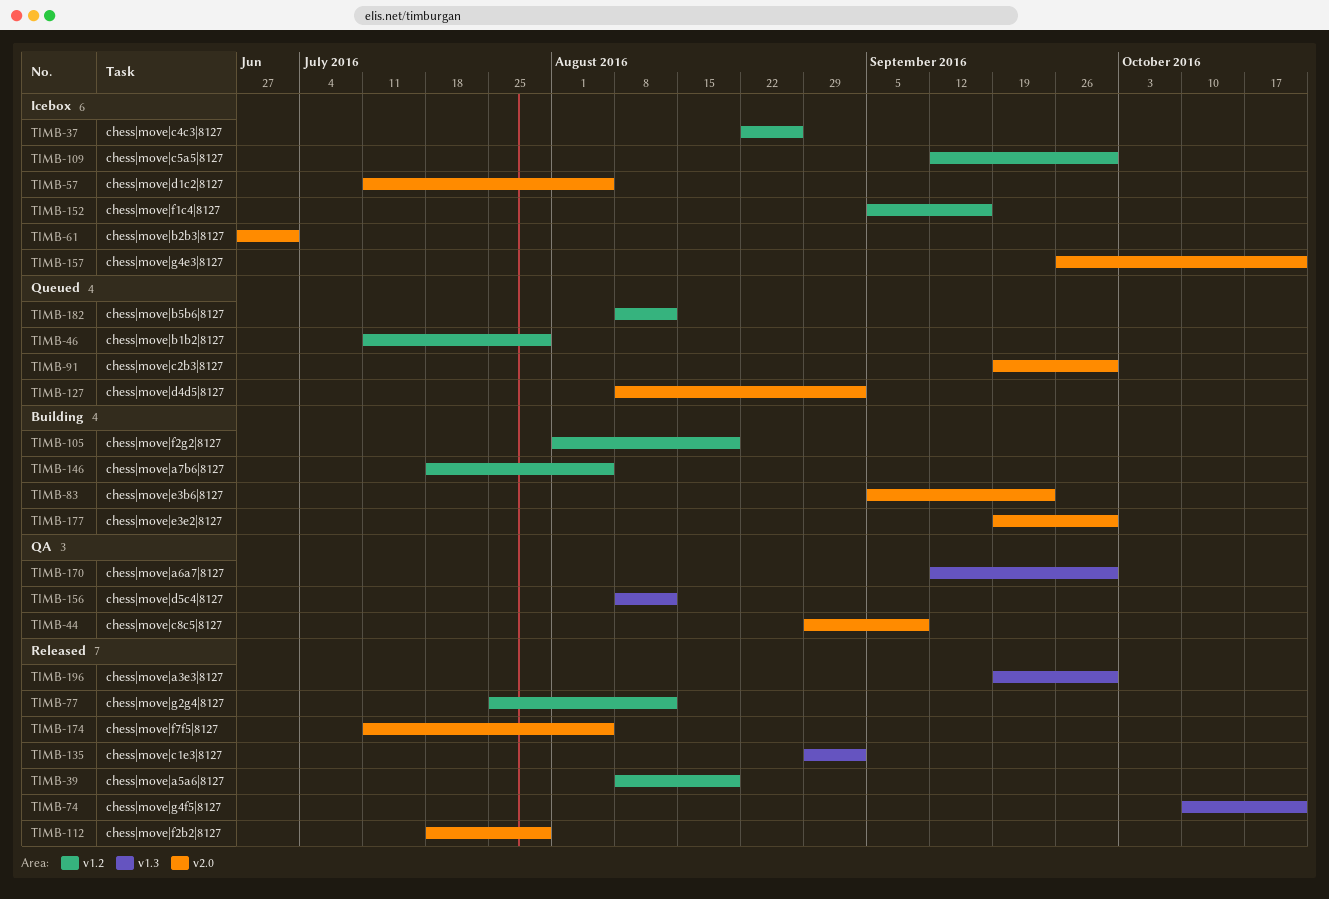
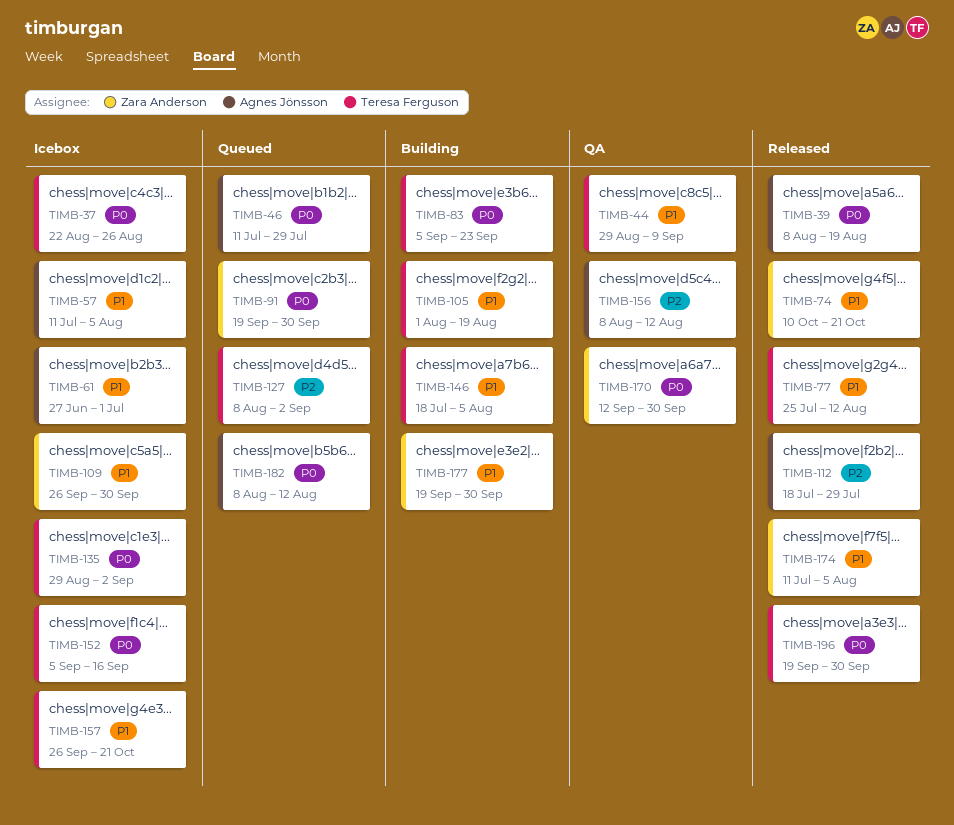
TIMB-109, start: Sep 12 -> Sep 26
TIMB-135, status: Released -> Icebox

